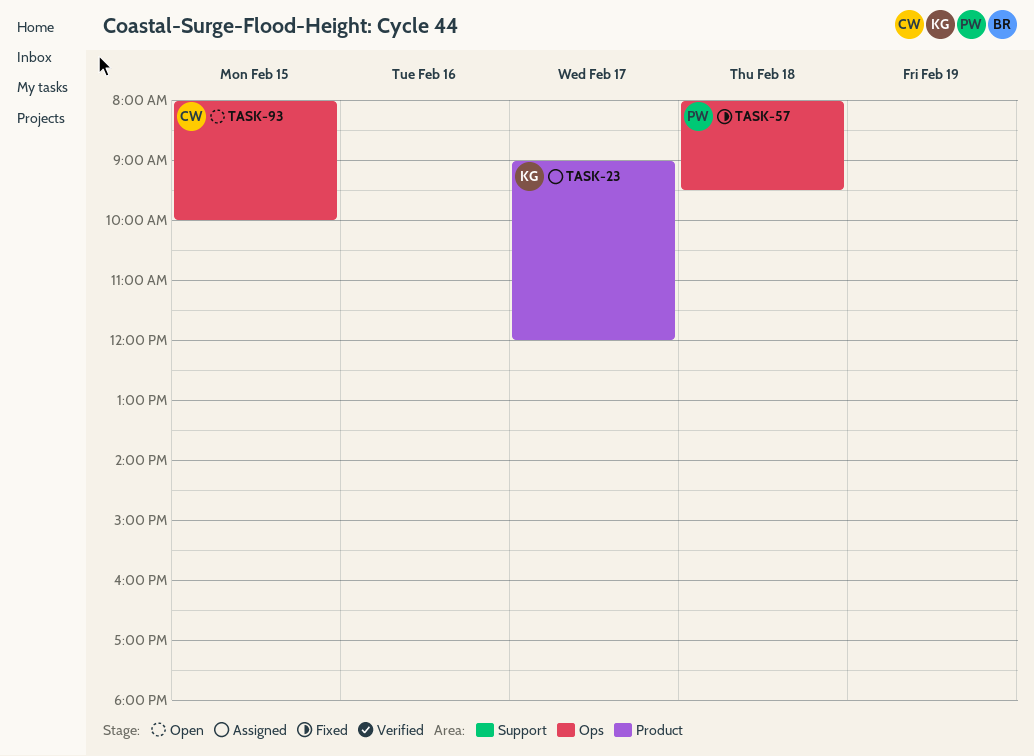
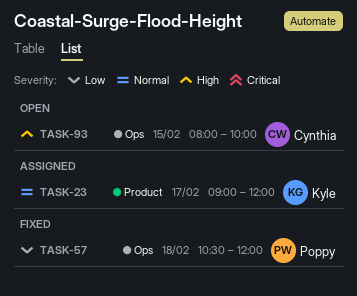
TASK-57, begins: 08:00 -> 10:30
TASK-57, ends: 09:30 -> 12:00

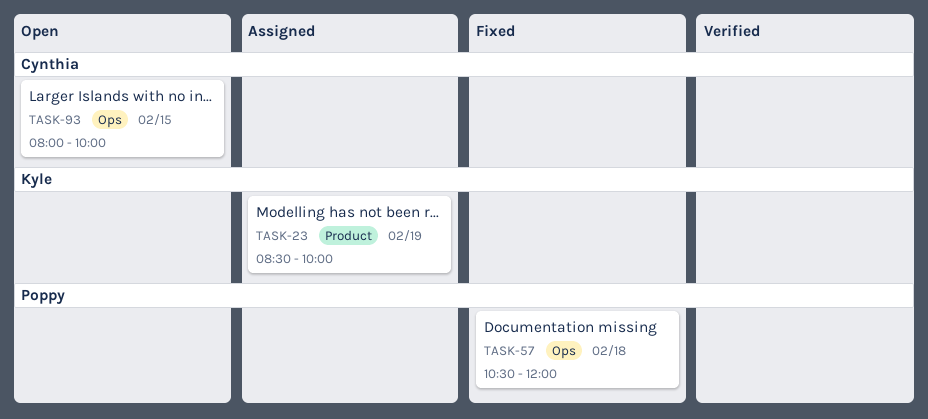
TASK-23, day: Feb 17 -> Feb 19
TASK-23, begins: 09:00 -> 08:30
TASK-23, ends: 12:00 -> 10:00

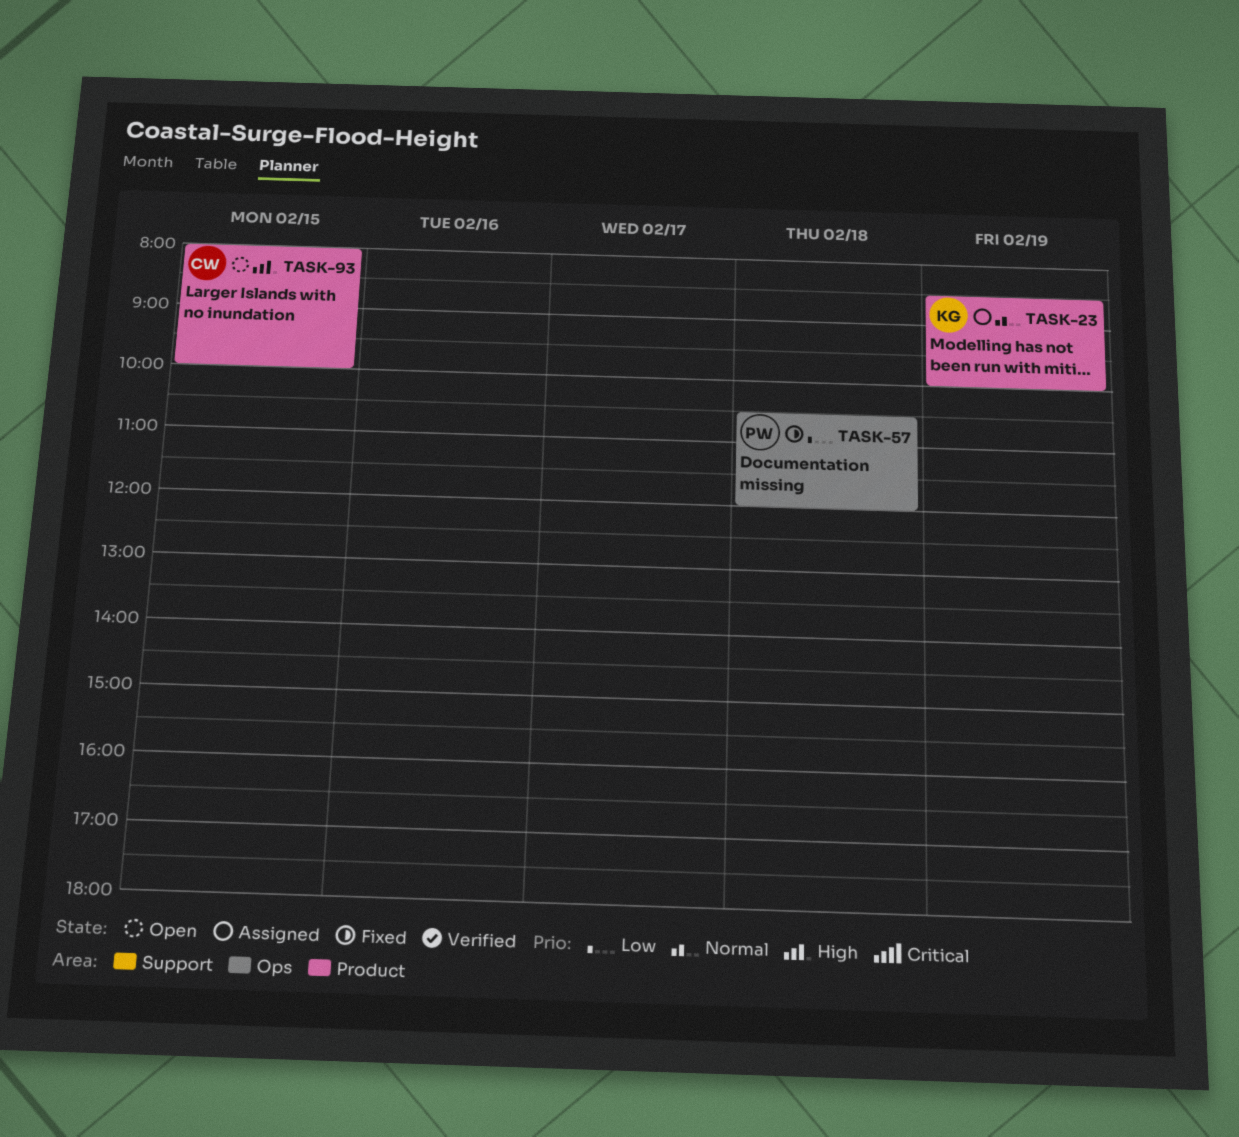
TASK-93, label: Ops -> Product

